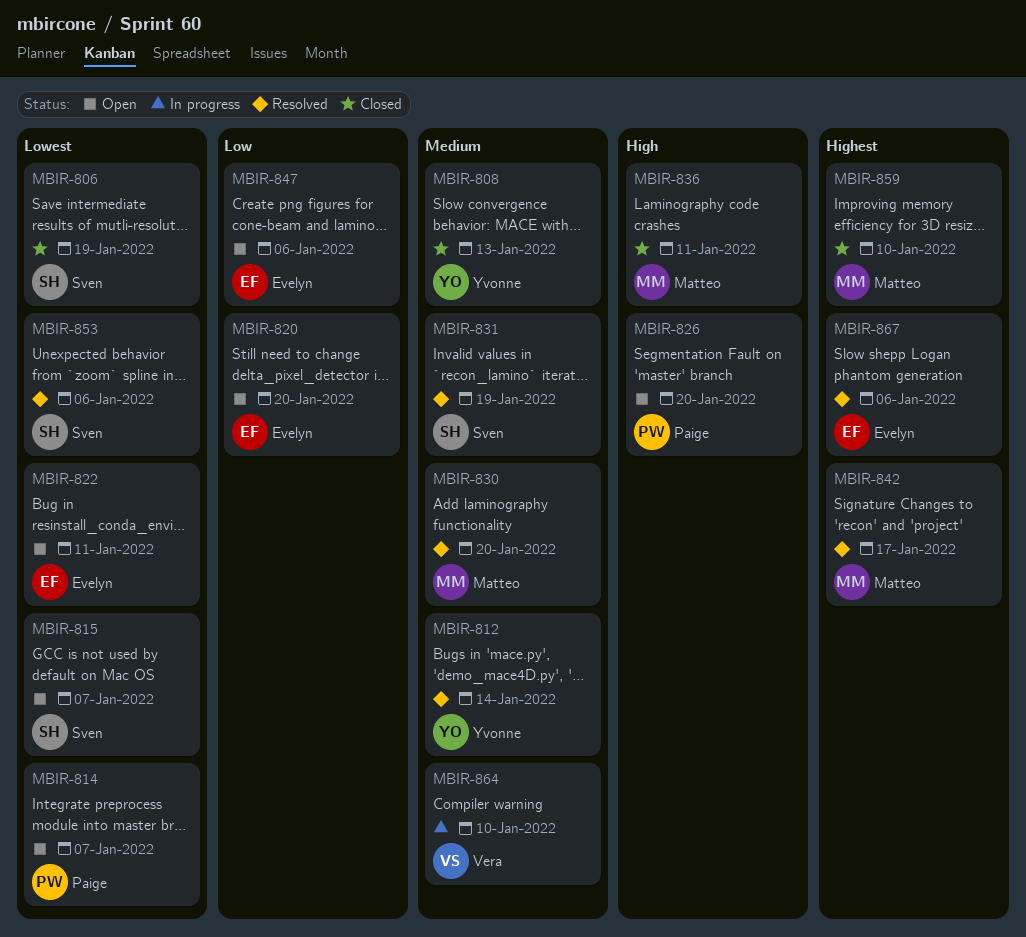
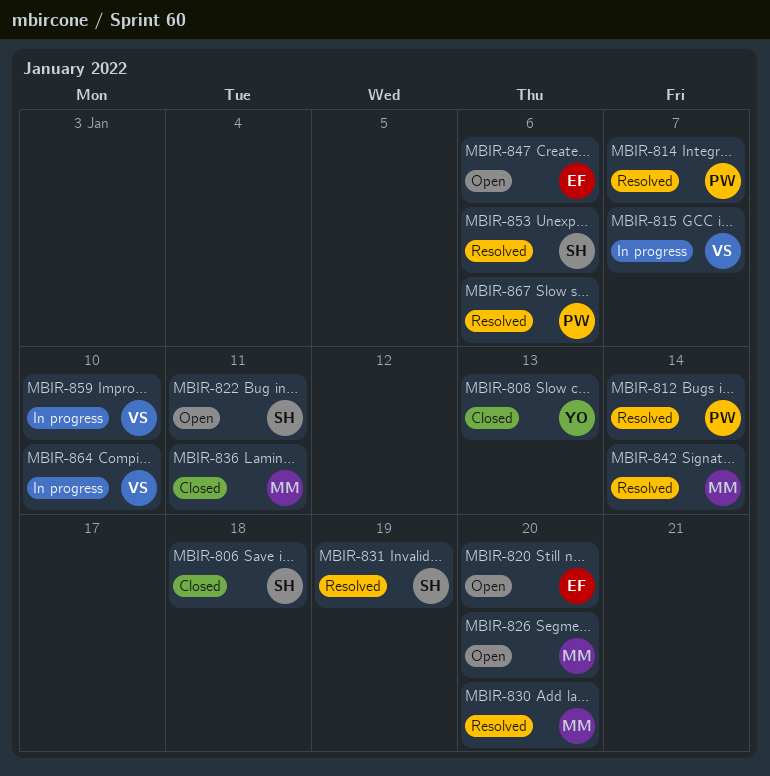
MBIR-806, due: Jan 19 -> Jan 18
MBIR-812, owner: Yvonne -> Paige
MBIR-814, status: Open -> Resolved
MBIR-815, status: Open -> In progress
MBIR-815, owner: Sven -> Vera
MBIR-822, owner: Evelyn -> Sven
MBIR-826, owner: Paige -> Matteo
MBIR-842, due: Jan 17 -> Jan 14
MBIR-859, status: Closed -> In progress
MBIR-859, owner: Matteo -> Vera
MBIR-867, owner: Evelyn -> Paige

